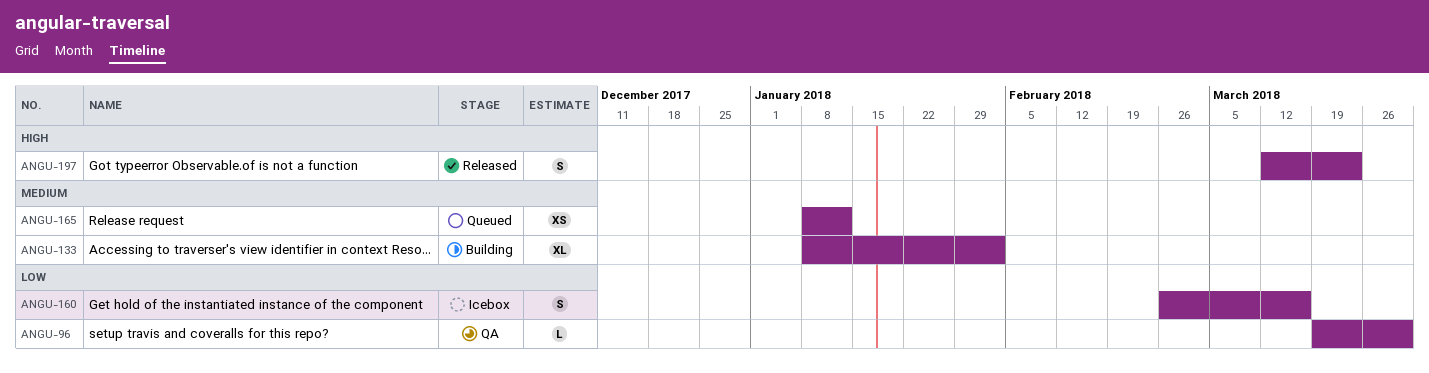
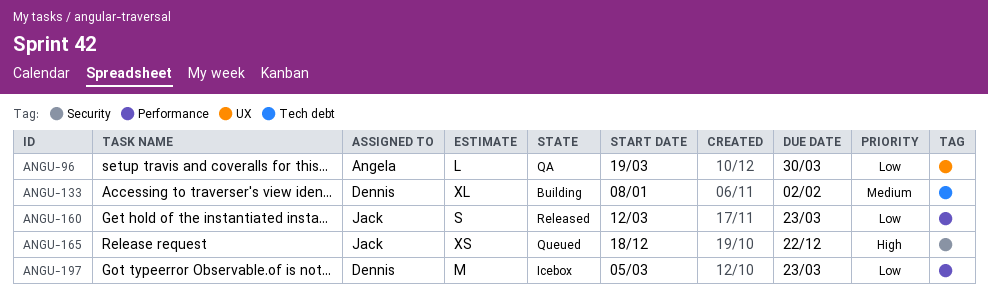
ANGU-160, status: Icebox -> Released
ANGU-160, start: Feb 26 -> Mar 12
ANGU-160, due: Mar 16 -> Mar 23
ANGU-165, priority: Medium -> High
ANGU-165, start: Jan 8 -> Dec 18
ANGU-165, due: Jan 12 -> Dec 22
ANGU-197, status: Released -> Icebox
ANGU-197, priority: High -> Low
ANGU-197, estimate: S -> M
ANGU-197, start: Mar 12 -> Mar 5

